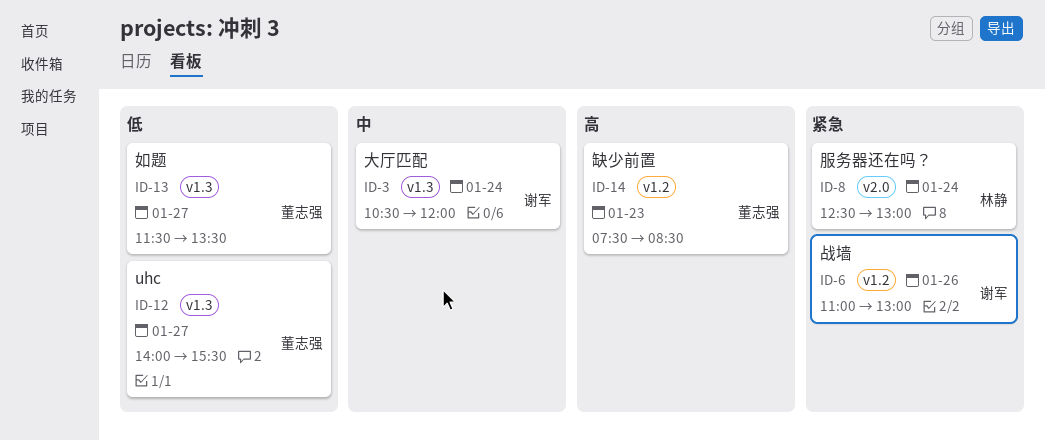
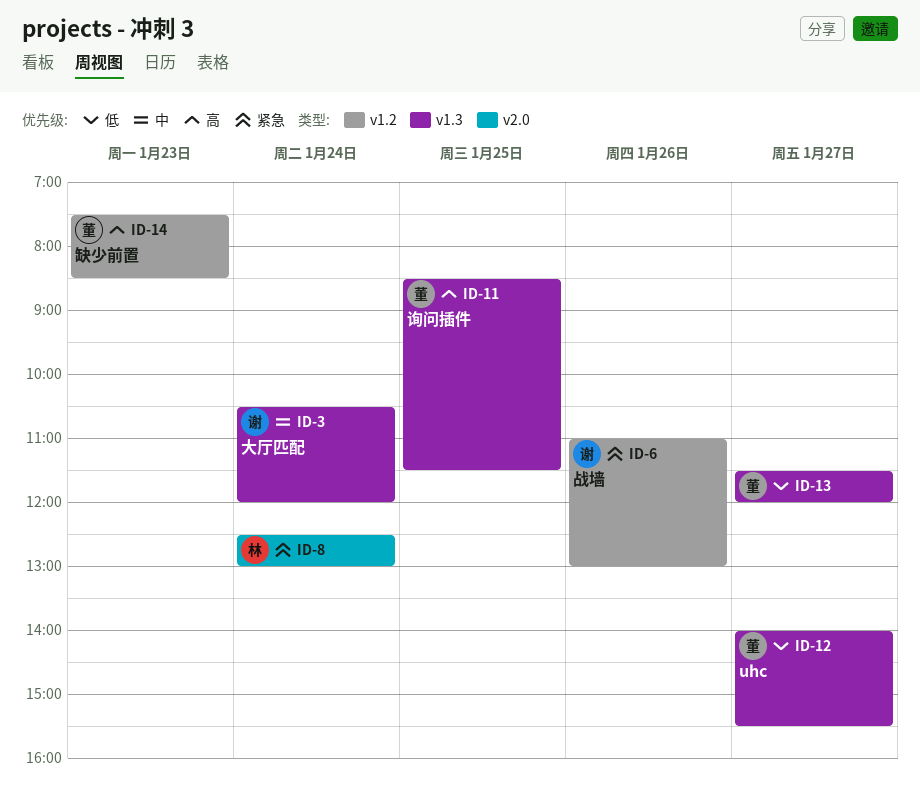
ID-11: none -> present
ID-13, ends: 13:30 -> 12:00

